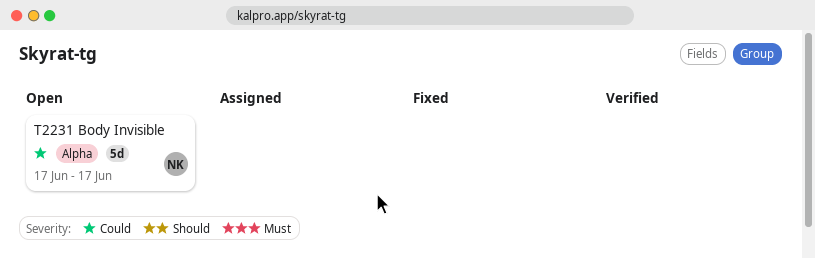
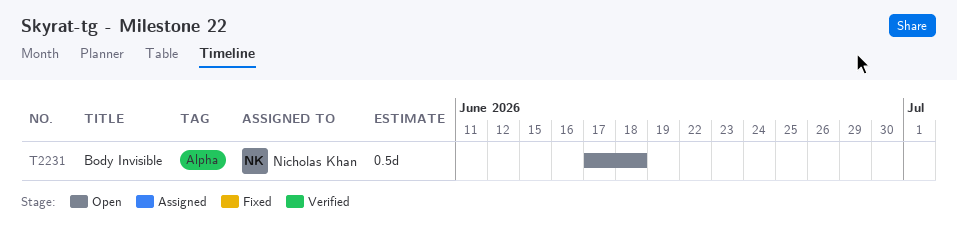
T2231, estimate: 5d -> 0.5d
T2231, due: Jun 17 -> Jun 18

